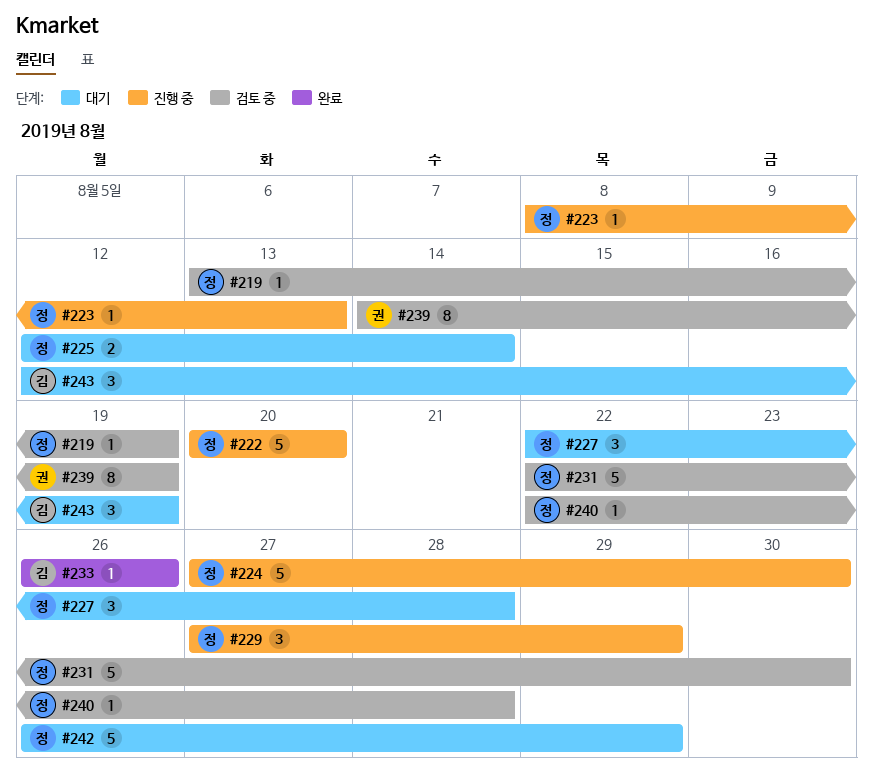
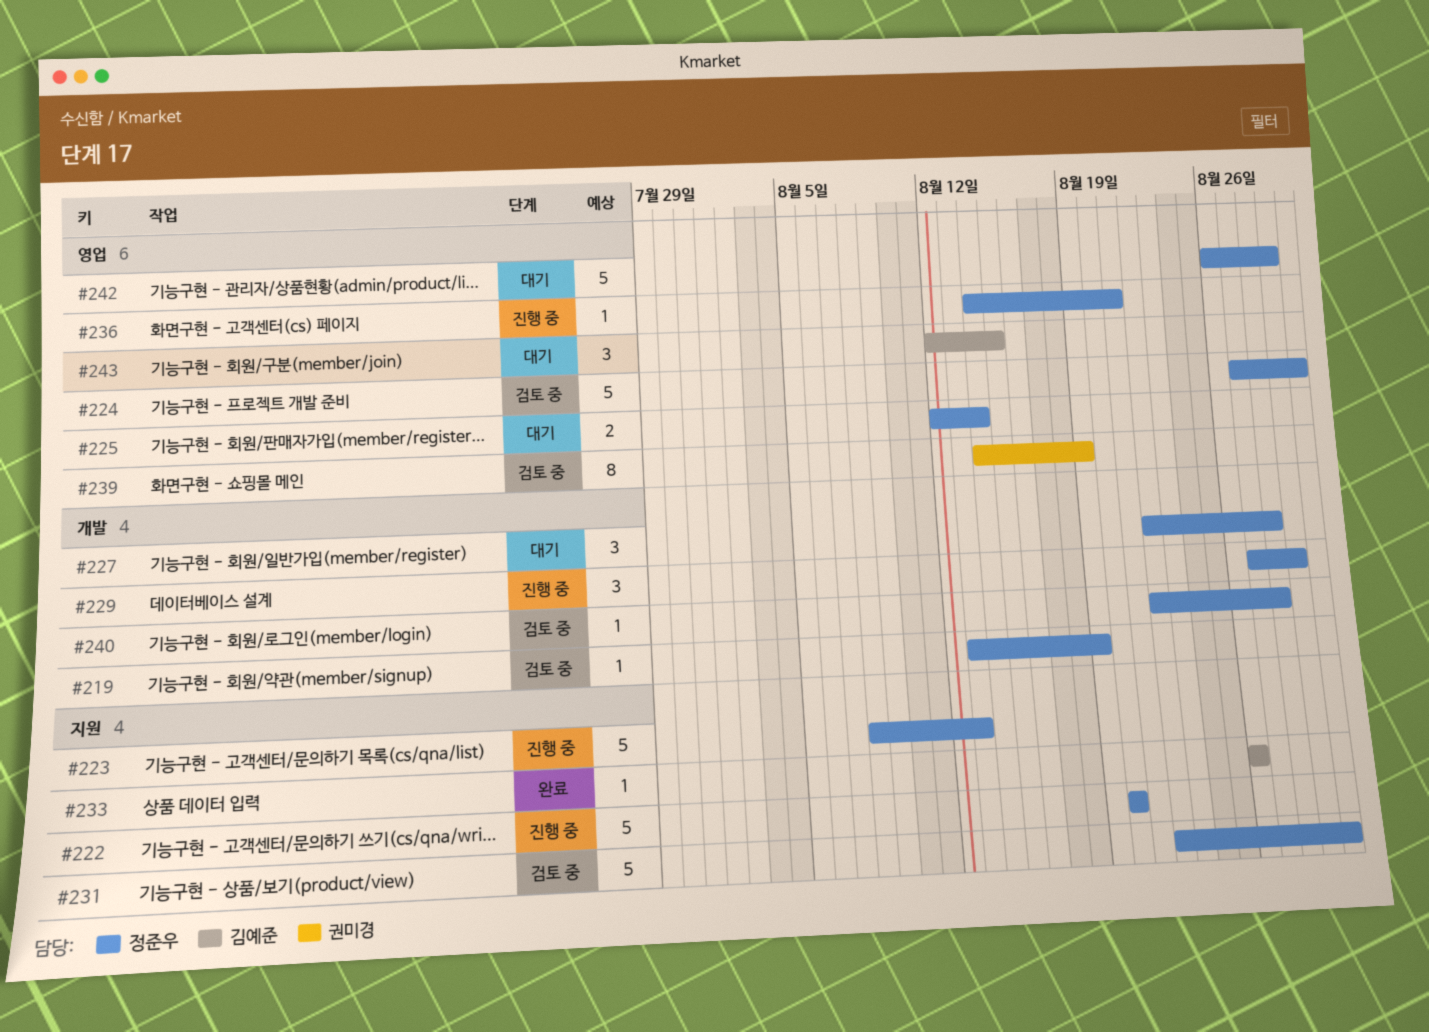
#223, estimate: 1 -> 5
#224, status: 진행 중 -> 검토 중
#236: none -> present
#243, due: Aug 19 -> Aug 15

